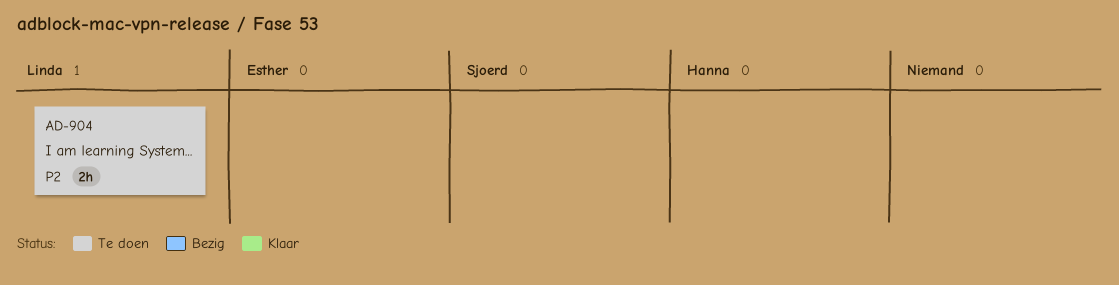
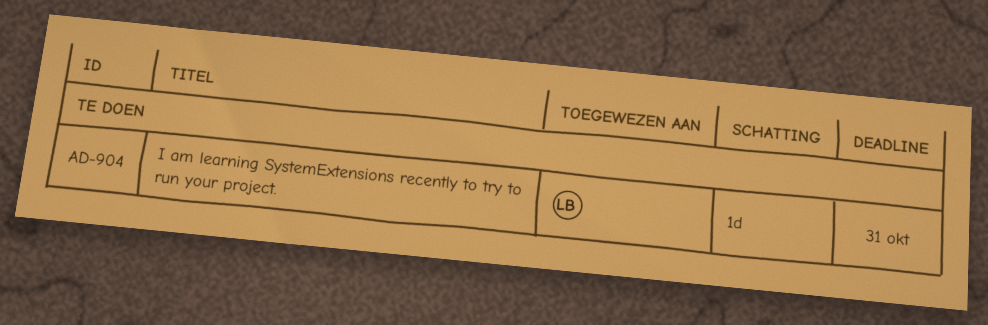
AD-904, estimate: 2h -> 1d

